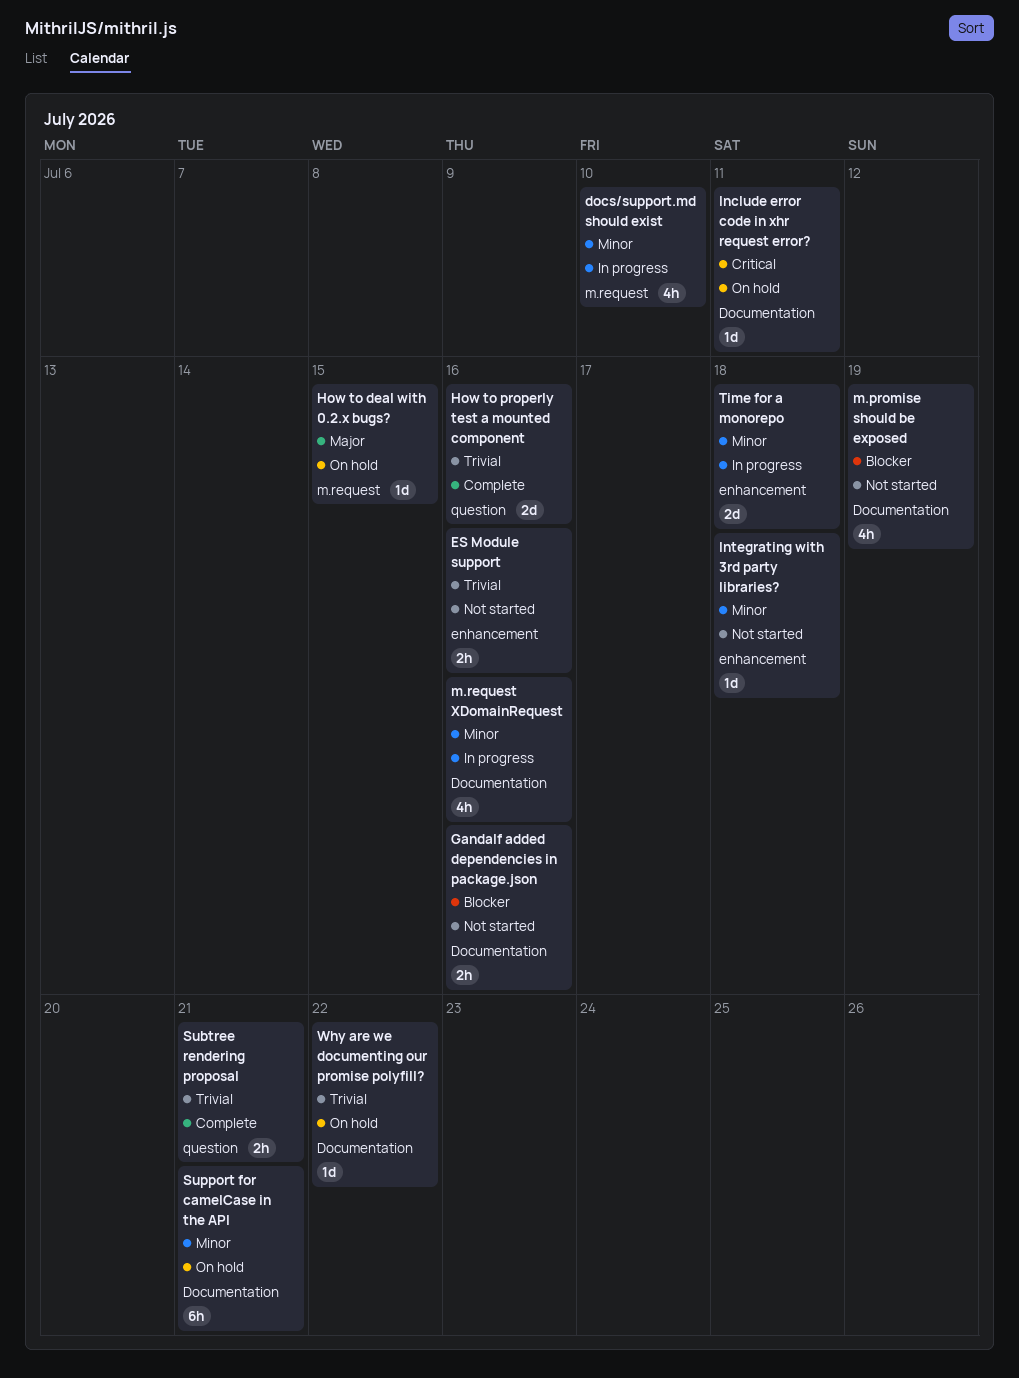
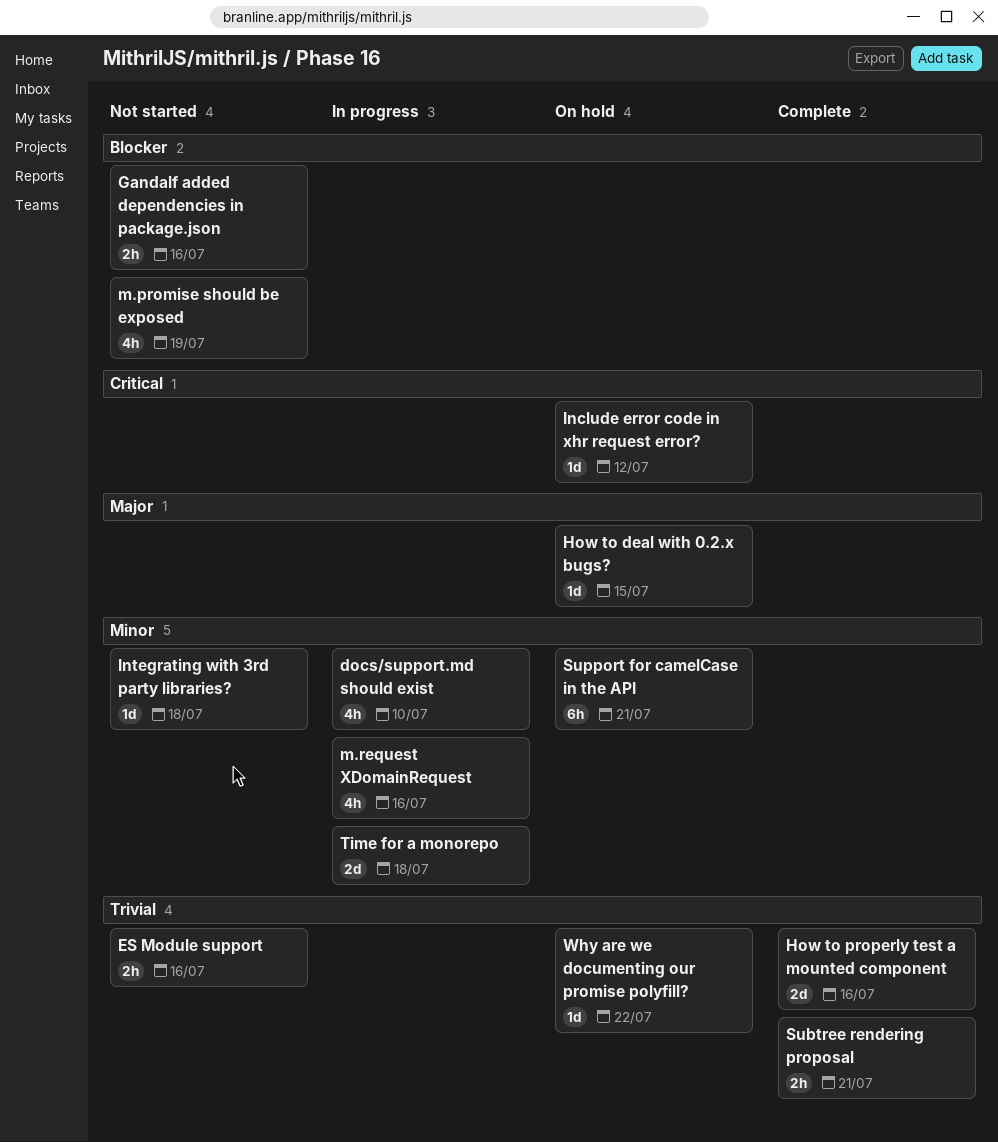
Include error code in xhr request error?, due: Jul 11 -> Jul 12

